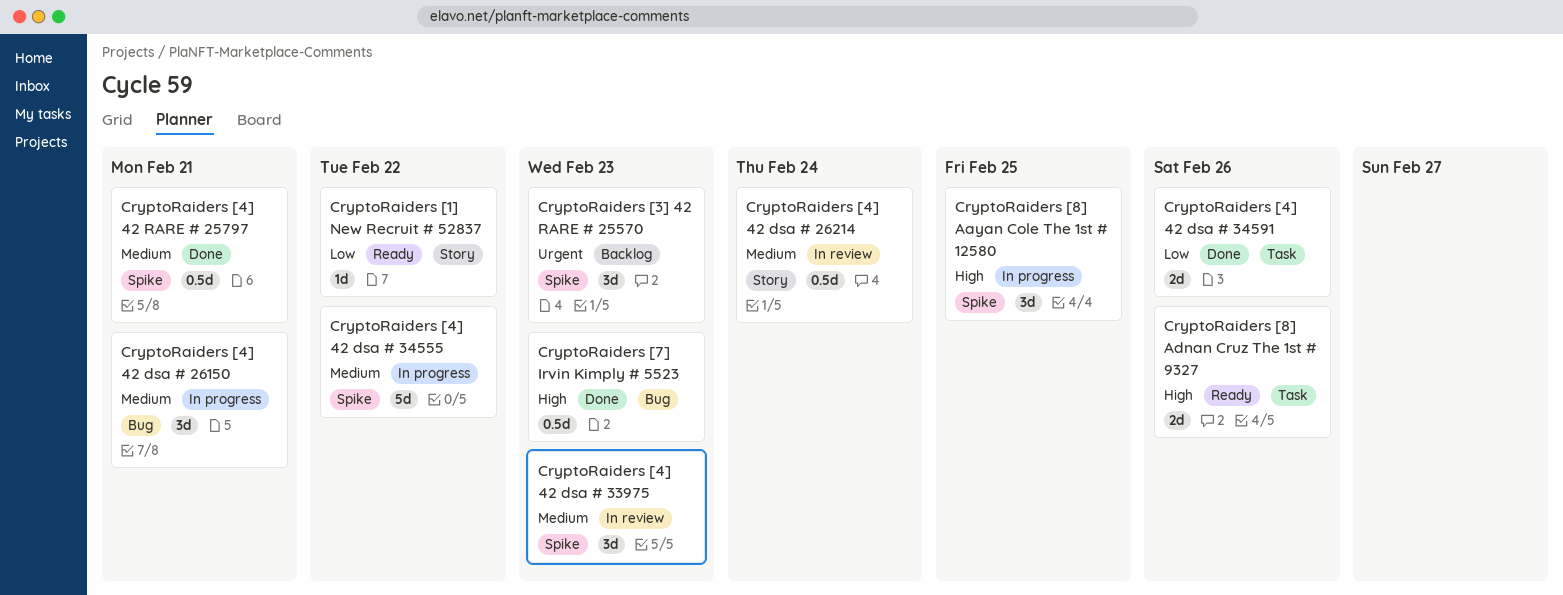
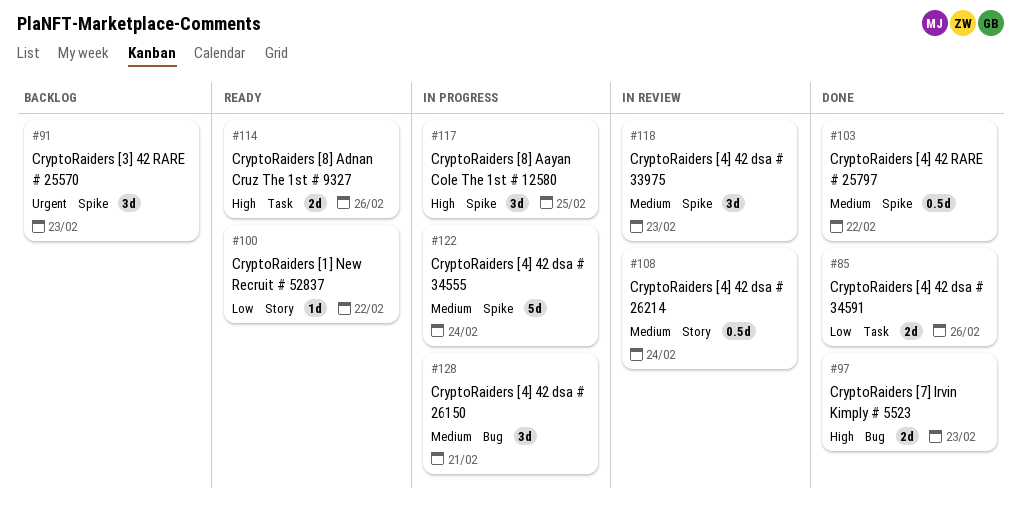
CryptoRaiders [4] 42 dsa # 34555, due: Feb 22 -> Feb 24
CryptoRaiders [4] 42 RARE # 25797, due: Feb 21 -> Feb 22
CryptoRaiders [7] Irvin Kimply # 5523, estimate: 0.5d -> 2d

